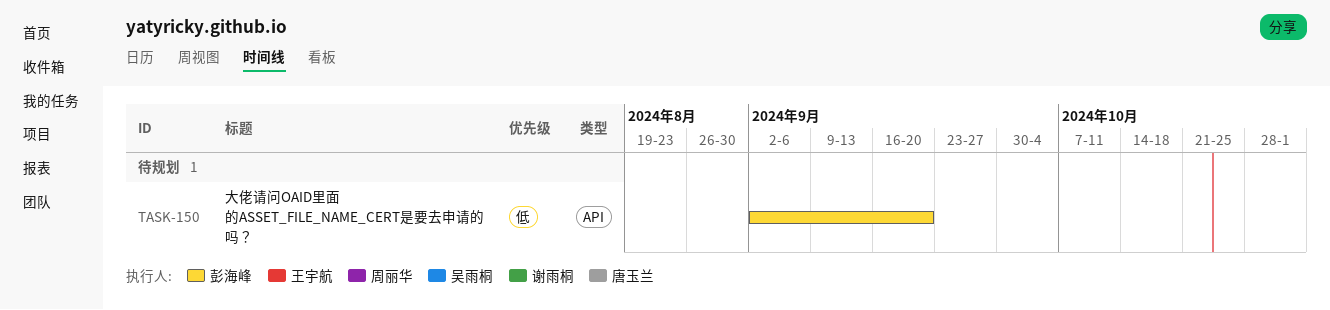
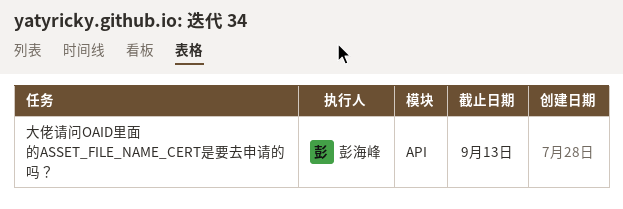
大佬请问OAID里面的ASSET_FILE_NAME_CERT是要去申请的吗？, due: Sep 20 -> Sep 13

